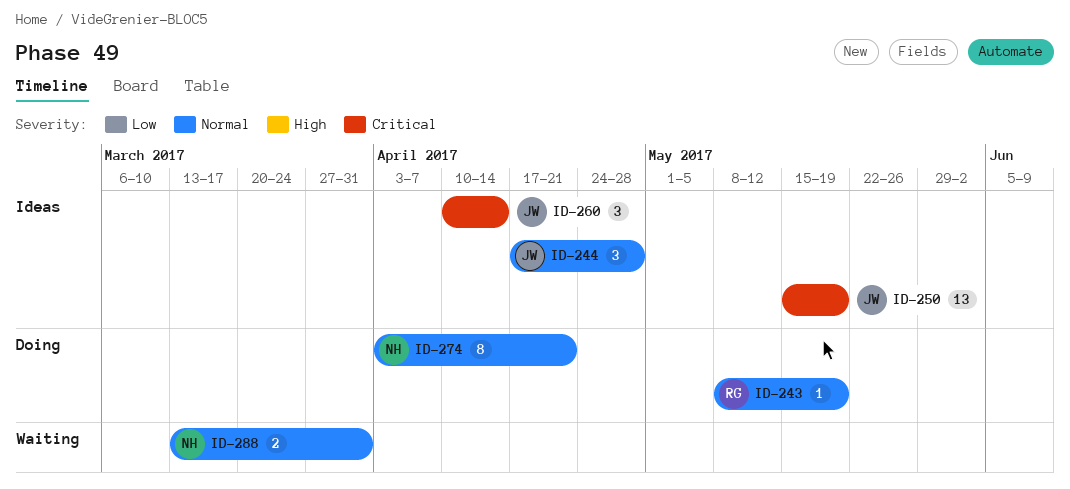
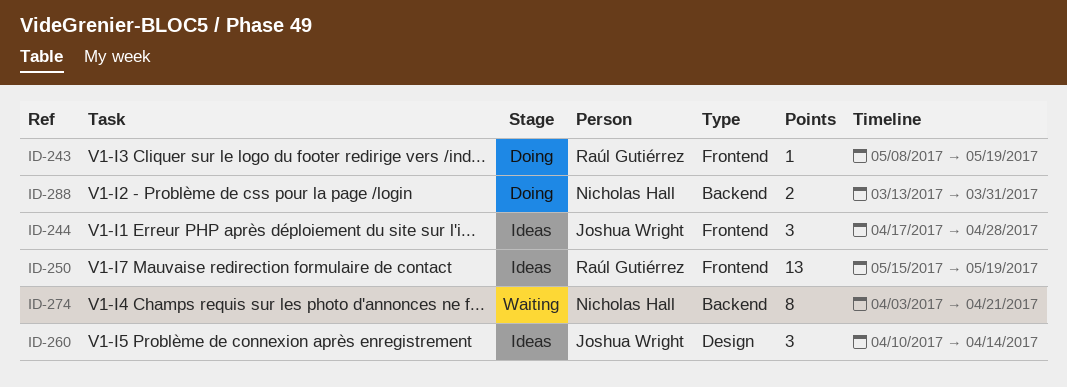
ID-250, owner: Joshua Wright -> Raúl Gutiérrez
ID-274, status: Doing -> Waiting
ID-288, status: Waiting -> Doing

